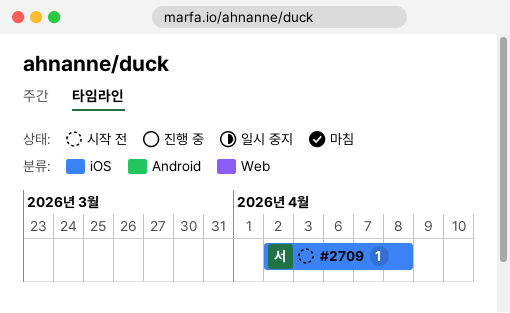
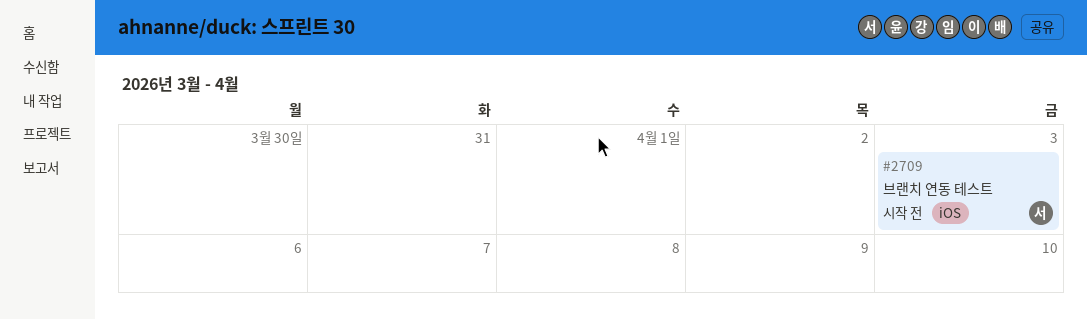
#2709, due: Apr 8 -> Apr 3

